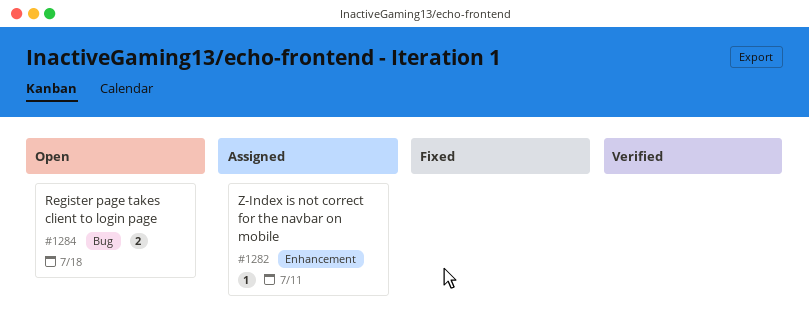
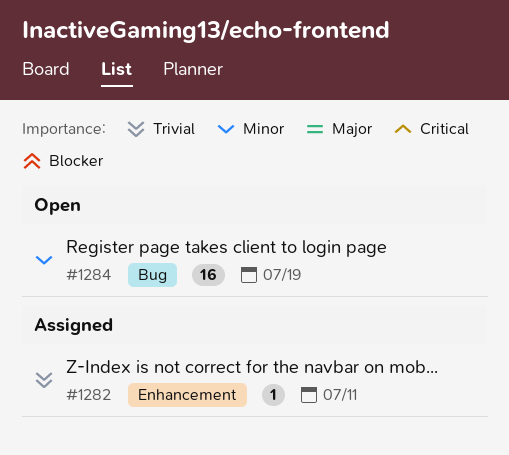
#1284, estimate: 2 -> 16
#1284, due: Jul 18 -> Jul 19

